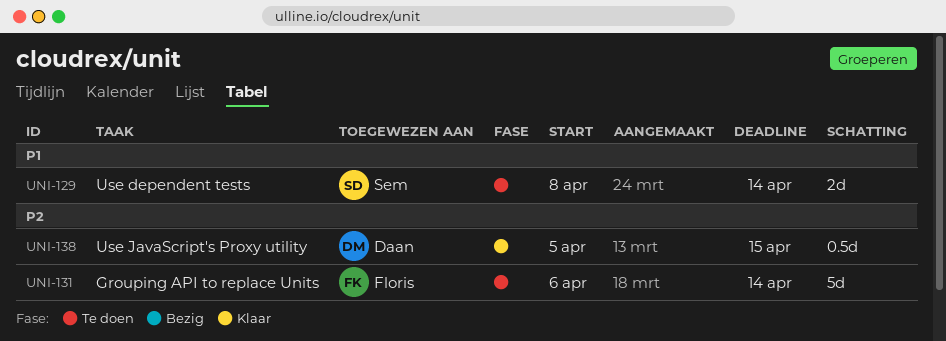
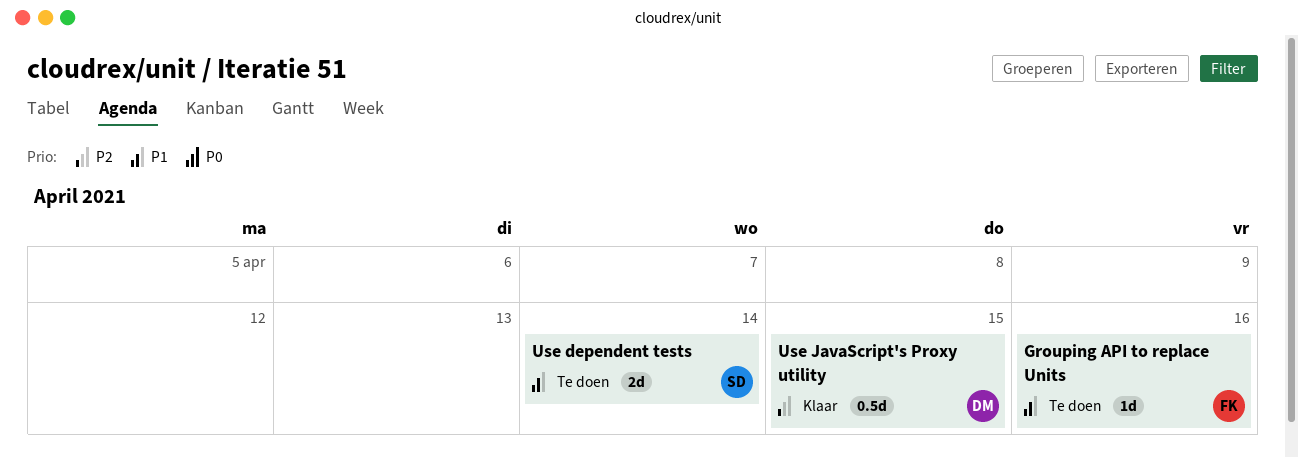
Grouping API to replace Units, priority: P2 -> P1
Grouping API to replace Units, estimate: 5d -> 1d
Grouping API to replace Units, due: Apr 14 -> Apr 16

